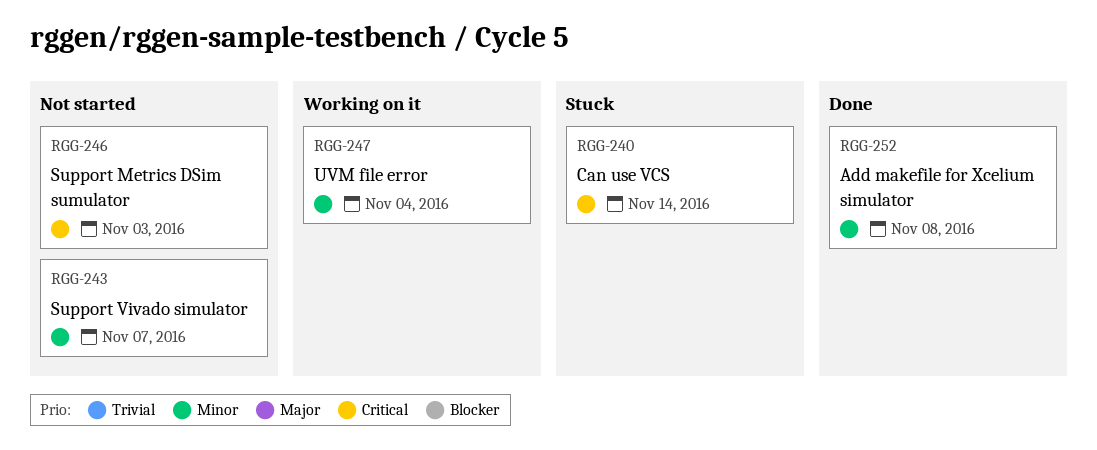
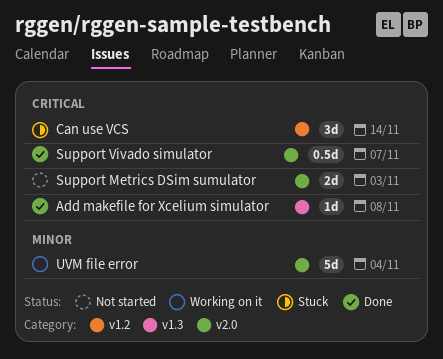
Add makefile for Xcelium simulator, priority: Minor -> Critical
Support Vivado simulator, status: Not started -> Done
Support Vivado simulator, priority: Minor -> Critical

